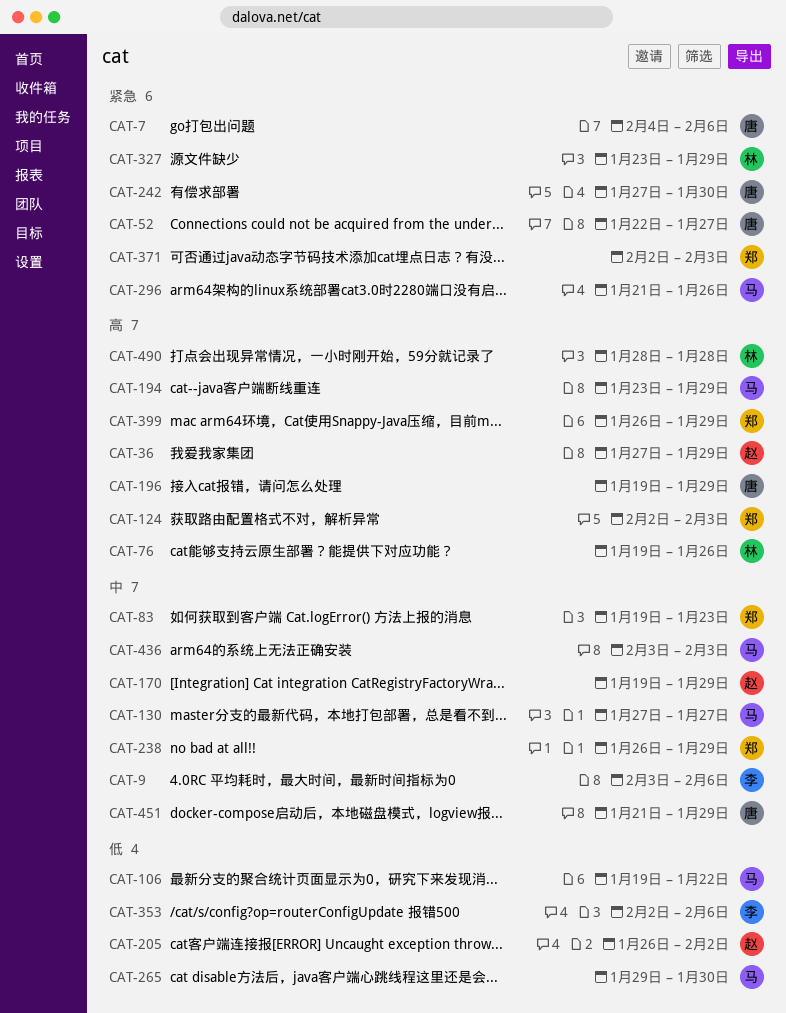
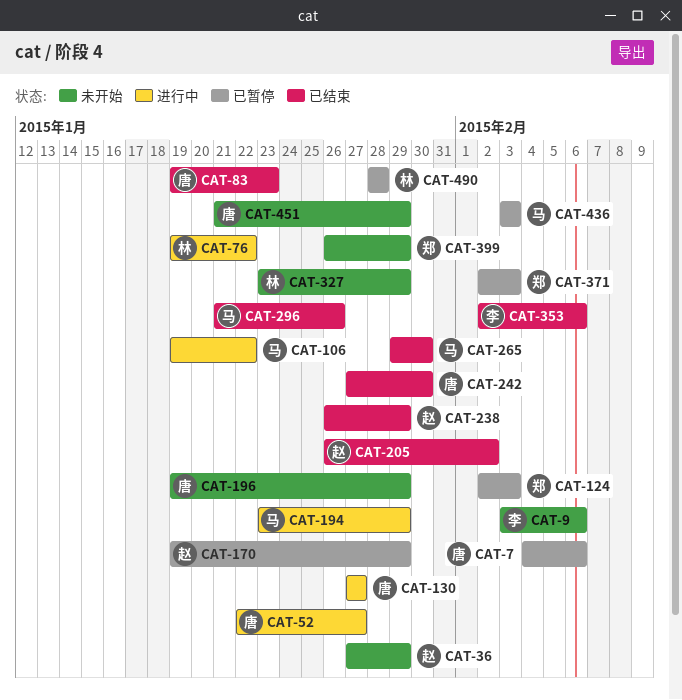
CAT-76, due: Jan 26 -> Jan 22
CAT-83, owner: 郑 -> 唐
CAT-130, owner: 马 -> 唐
CAT-238, owner: 郑 -> 赵

